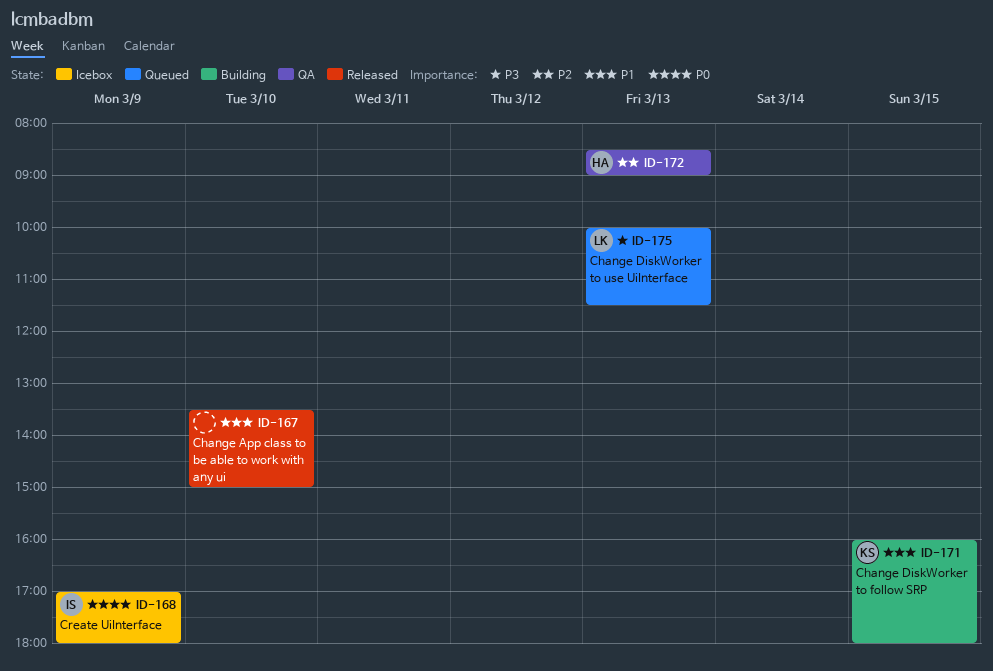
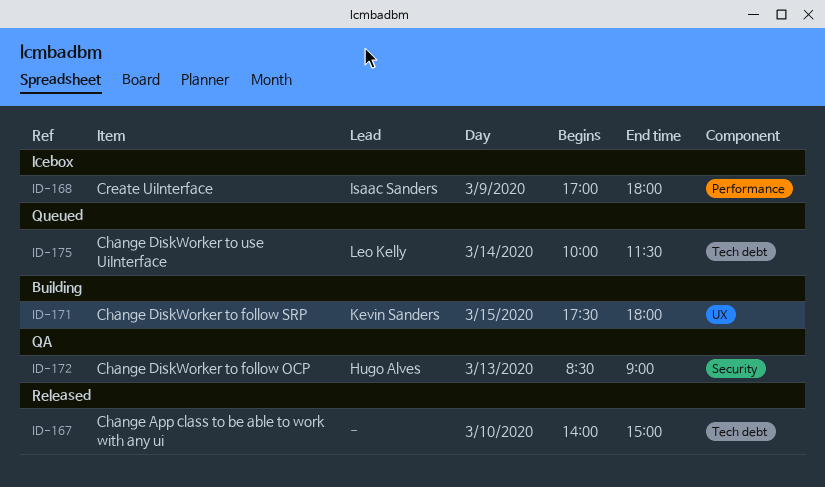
ID-167, begins: 13:30 -> 14:00
ID-171, begins: 16:00 -> 17:30
ID-175, day: Mar 13 -> Mar 14

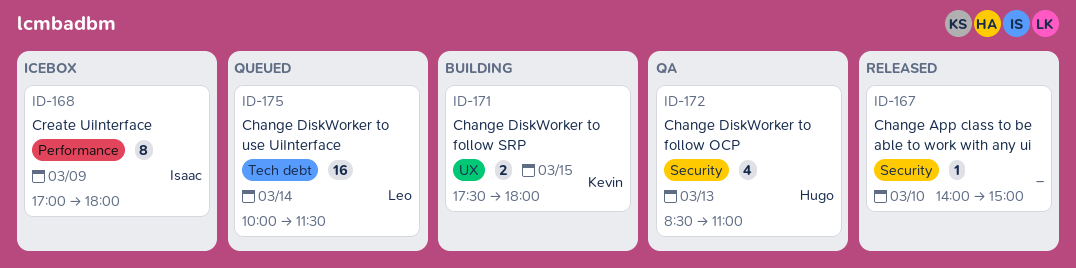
ID-167, label: Tech debt -> Security
ID-172, ends: 09:00 -> 11:00

